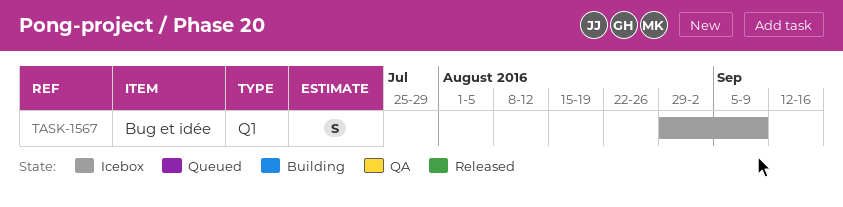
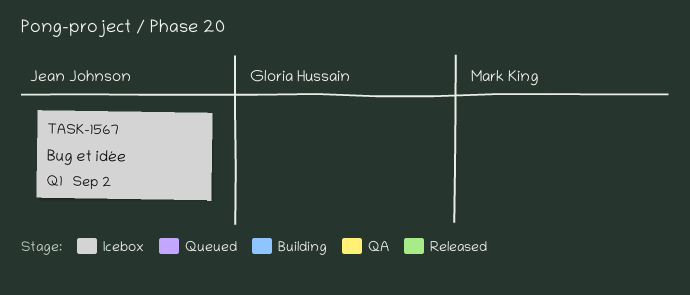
TASK-1567, due: Sep 9 -> Sep 2

